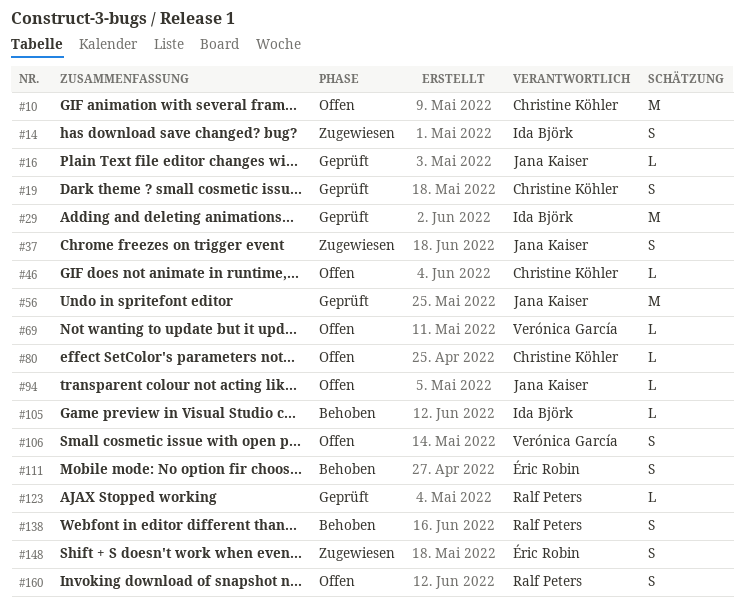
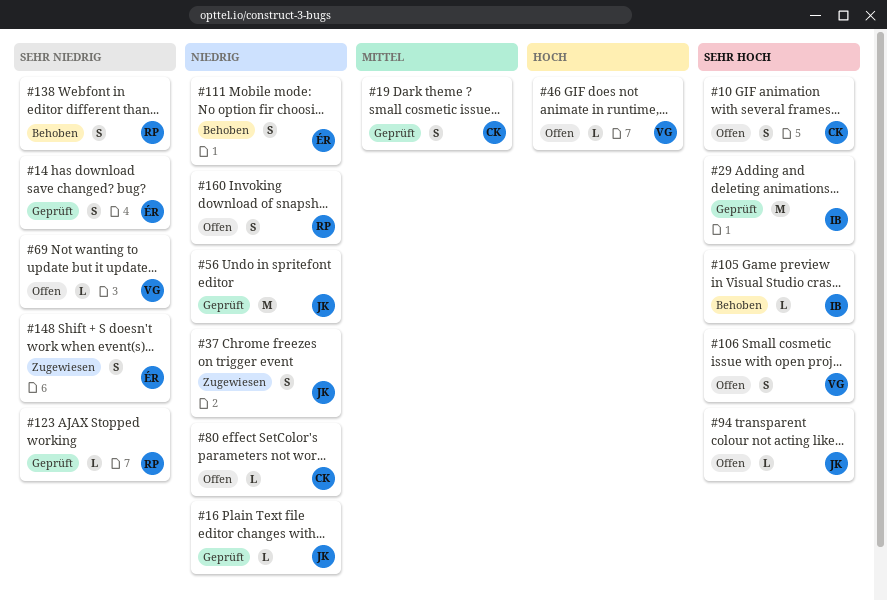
#10, estimate: M -> S
#14, status: Zugewiesen -> Geprüft
#14, owner: Ida Björk -> Éric Robin
#46, owner: Christine Köhler -> Verónica García

